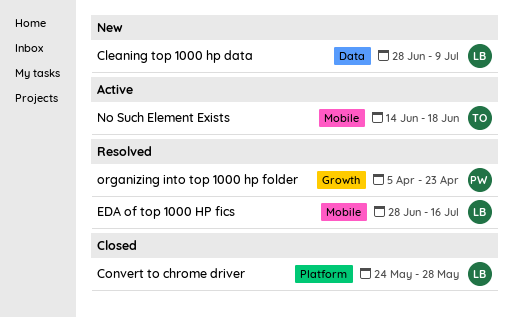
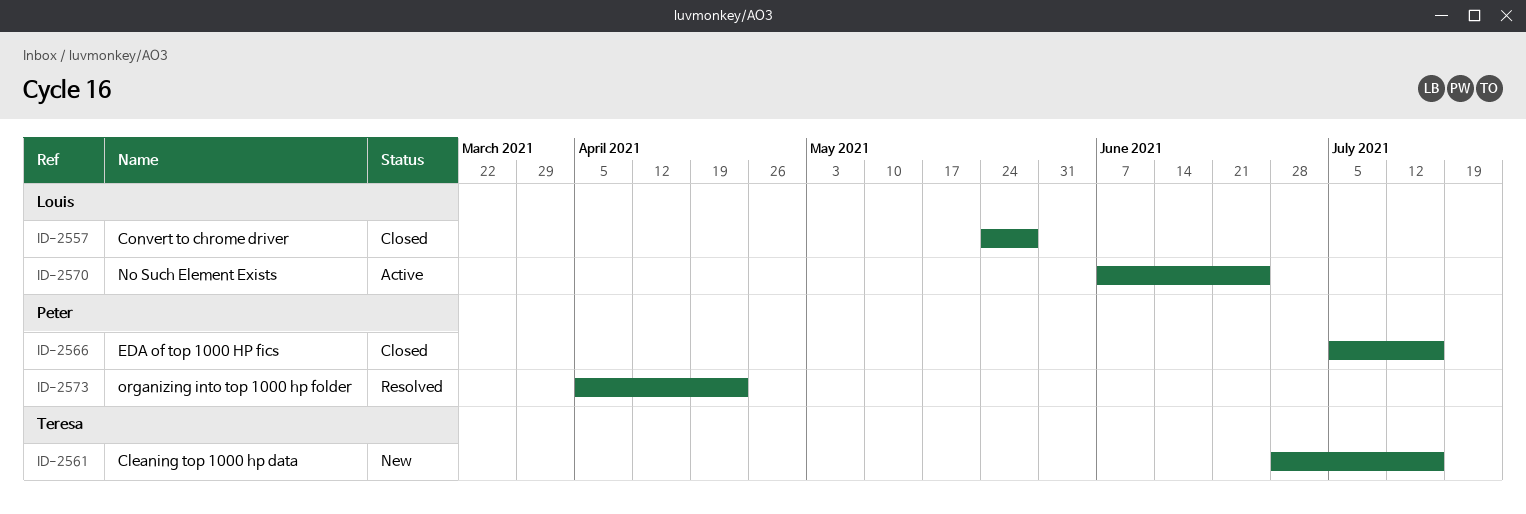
Cleaning top 1000 hp data, owner: Louis -> Teresa
Cleaning top 1000 hp data, due: Jul 9 -> Jul 16
EDA of top 1000 HP fics, status: Resolved -> Closed
EDA of top 1000 HP fics, owner: Louis -> Peter
EDA of top 1000 HP fics, start: Jun 28 -> Jul 5
No Such Element Exists, owner: Teresa -> Louis
No Such Element Exists, start: Jun 14 -> Jun 7
No Such Element Exists, due: Jun 18 -> Jun 25

